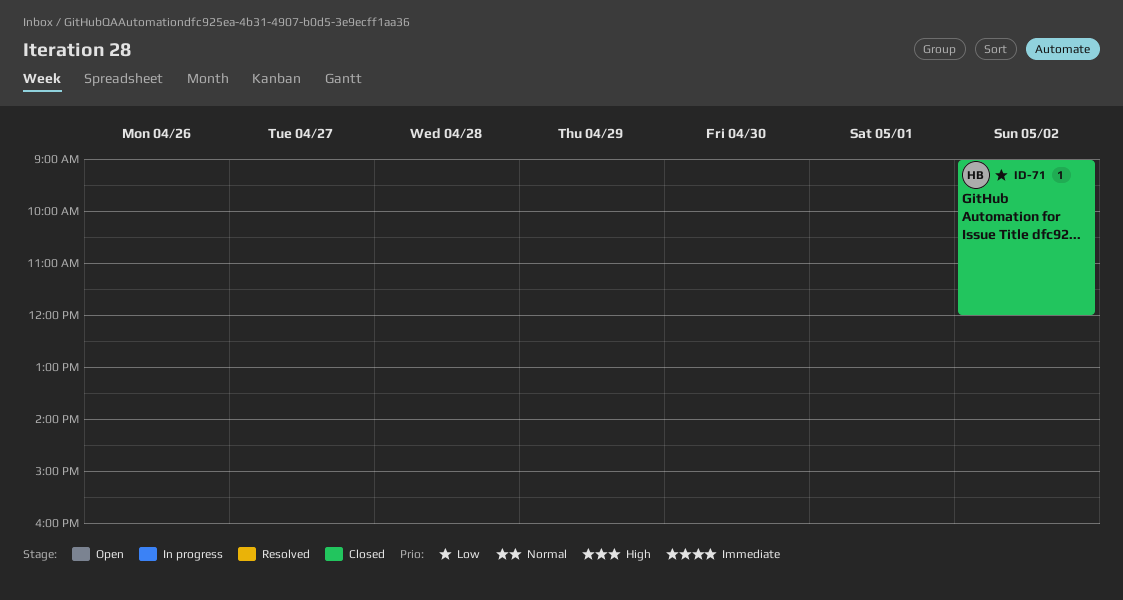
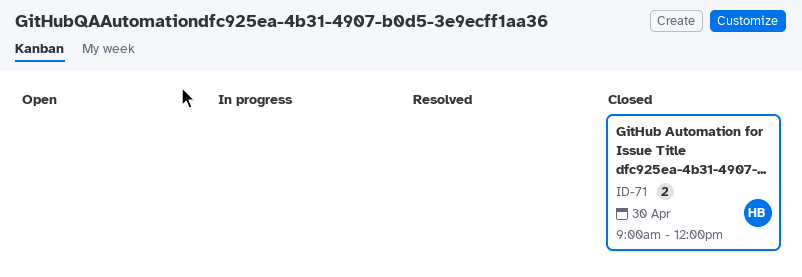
ID-71, estimate: 1 -> 2
ID-71, day: May 2 -> Apr 30

